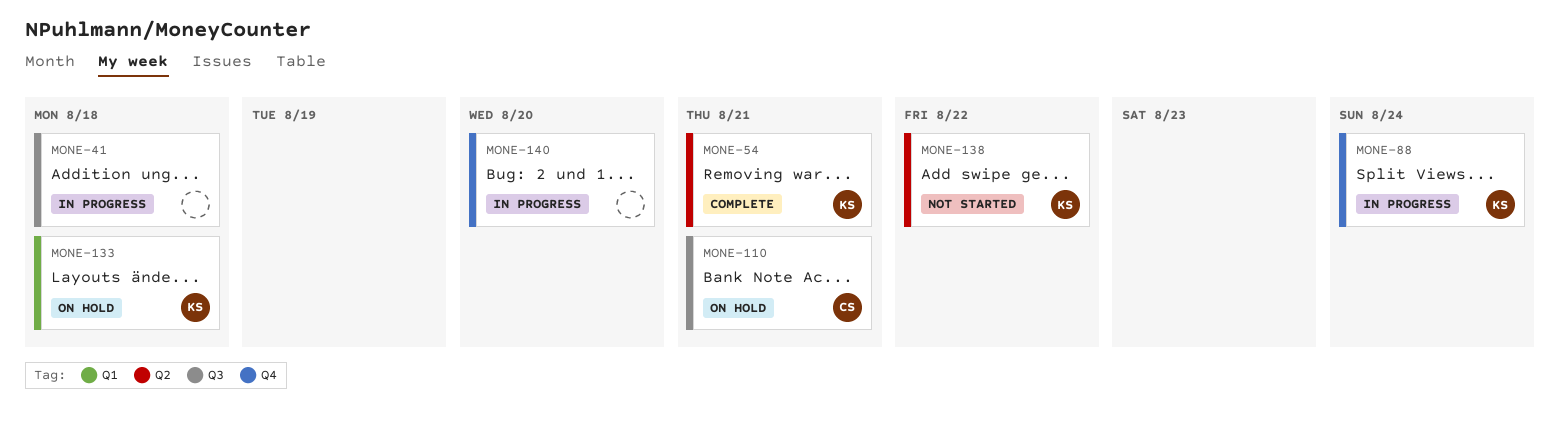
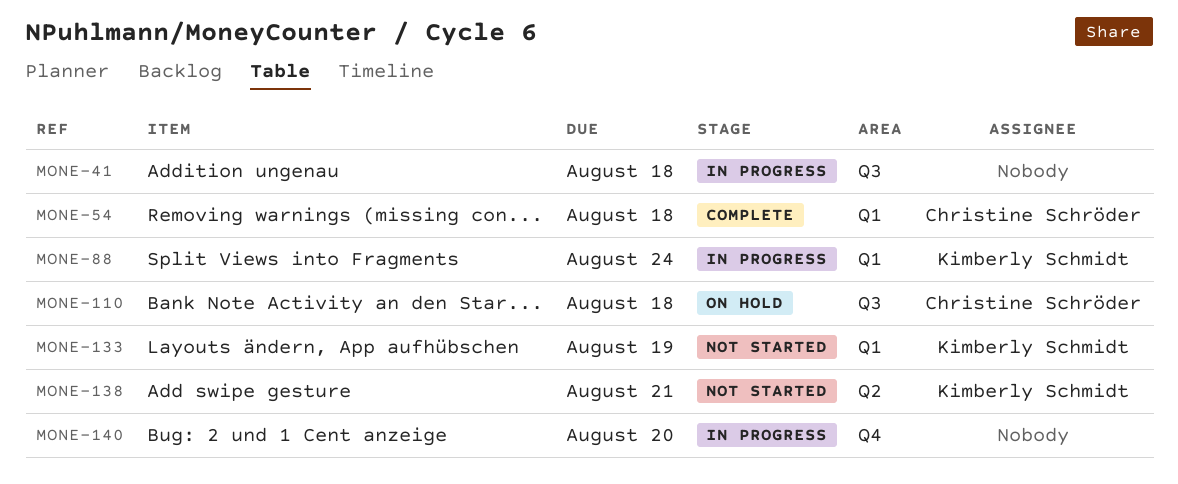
MONE-54, owner: Kimberly Schmidt -> Christine Schröder
MONE-54, label: Q2 -> Q1
MONE-54, due: Aug 21 -> Aug 18
MONE-88, label: Q4 -> Q1
MONE-110, due: Aug 21 -> Aug 18
MONE-133, status: On hold -> Not started
MONE-133, due: Aug 18 -> Aug 19
MONE-138, due: Aug 22 -> Aug 21

